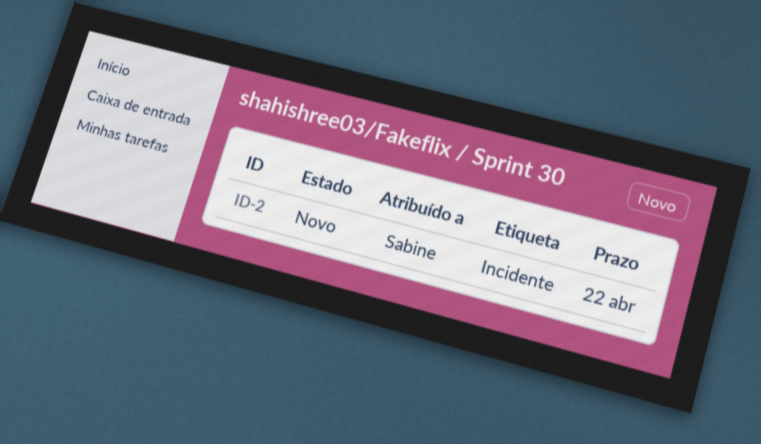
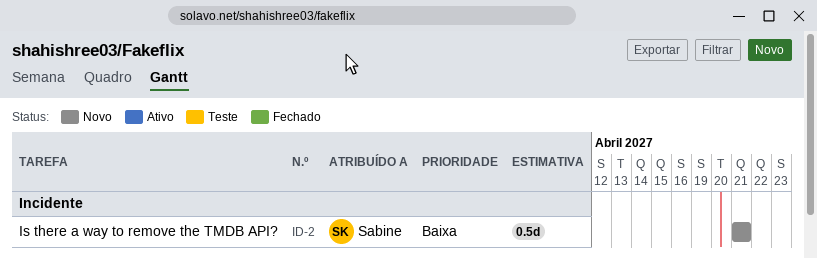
ID-2, due: Apr 22 -> Apr 21

